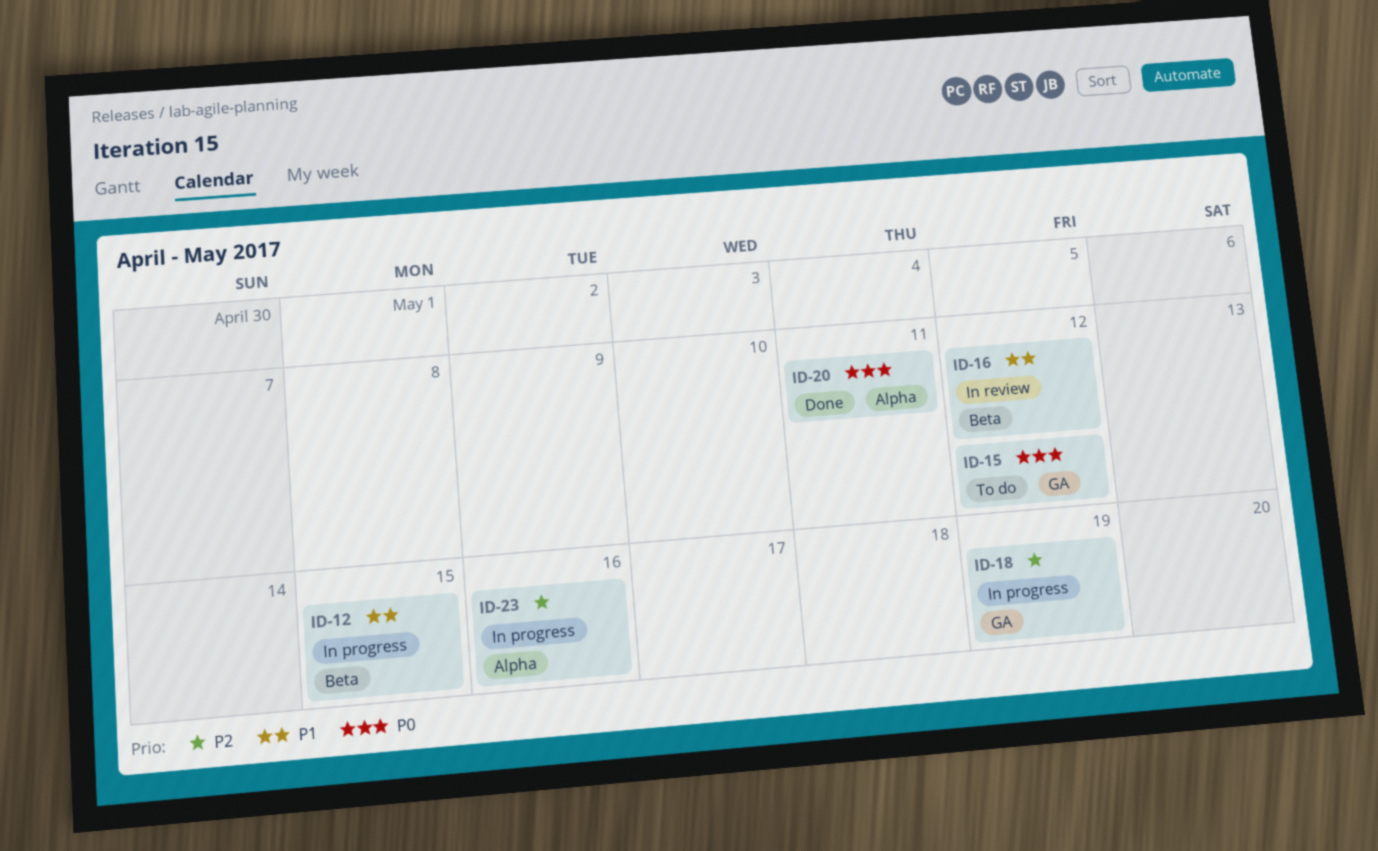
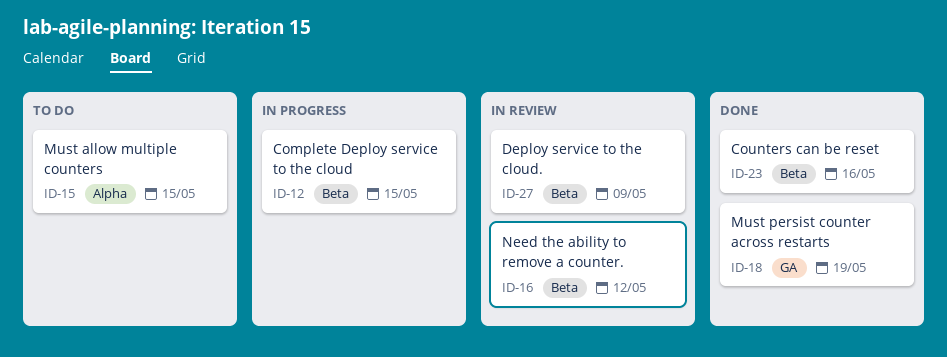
ID-15, label: GA -> Alpha
ID-15, due: May 12 -> May 15
ID-18, status: In progress -> Done
ID-20: present -> none
ID-23, status: In progress -> Done
ID-23, label: Alpha -> Beta
ID-27: none -> present

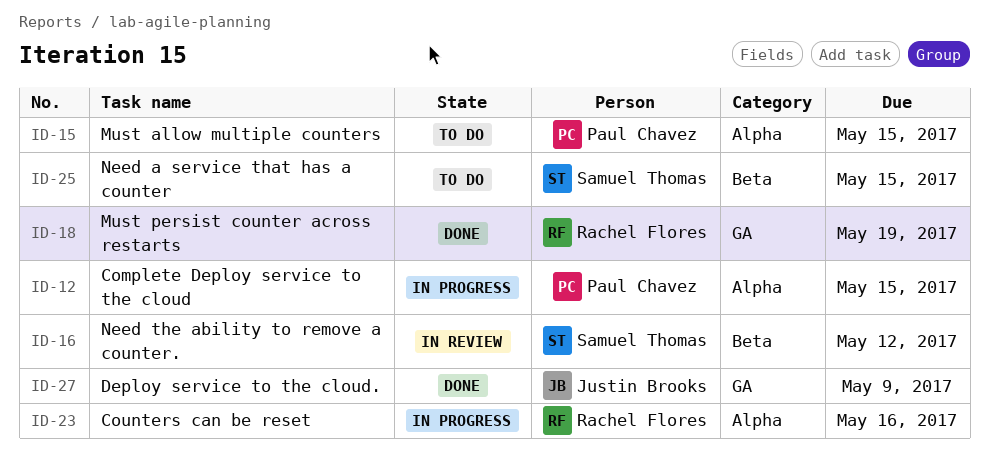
ID-12, label: Beta -> Alpha
ID-23, status: Done -> In progress
ID-23, label: Beta -> Alpha
ID-25: none -> present
ID-27, status: In review -> Done
ID-27, label: Beta -> GA

